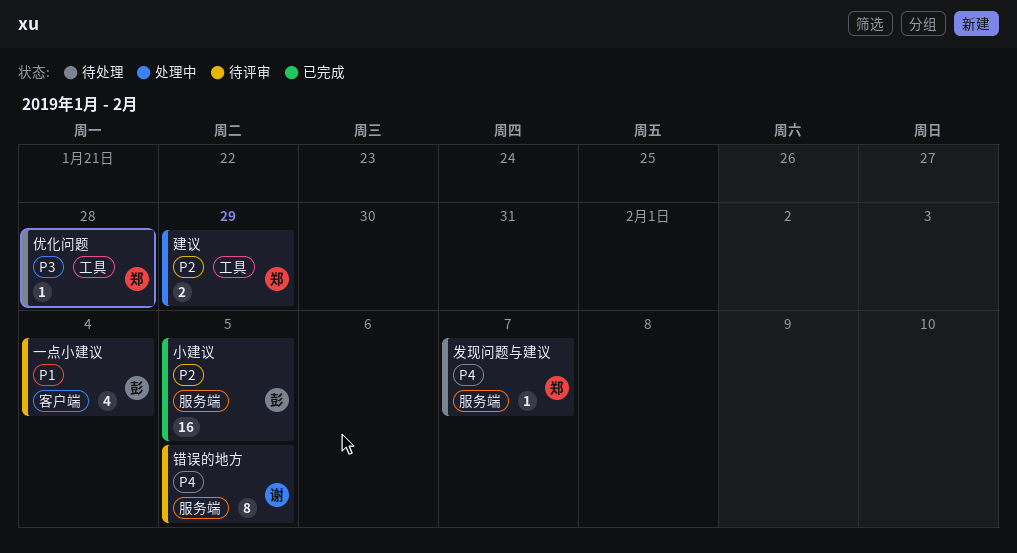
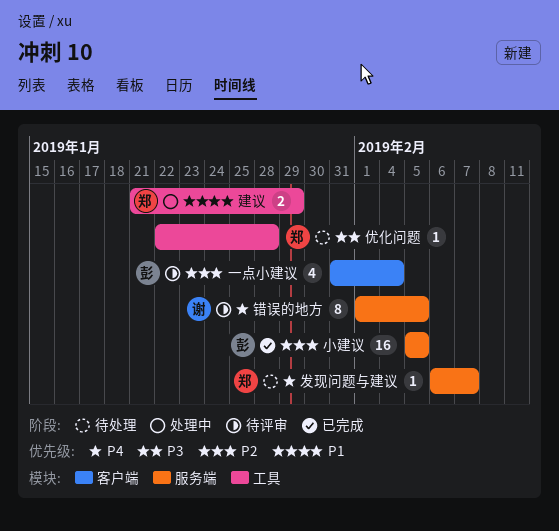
一点小建议, priority: P1 -> P2
建议, priority: P2 -> P1

